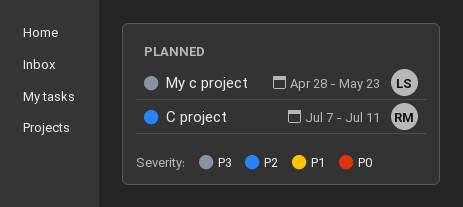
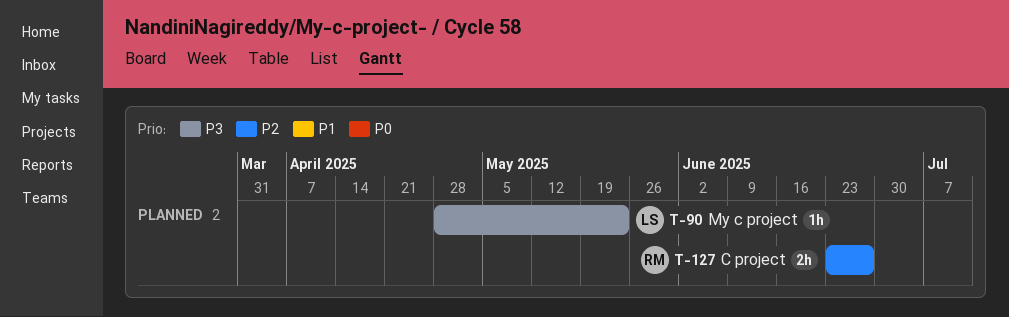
C project, start: Jul 7 -> Jun 23
C project, due: Jul 11 -> Jun 27

